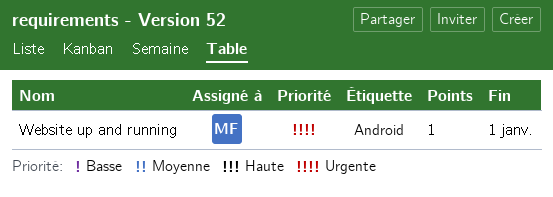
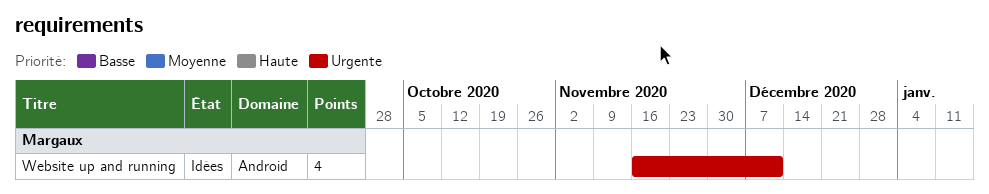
Website up and running, estimate: 1 -> 4
Website up and running, due: Jan 1 -> Dec 11

